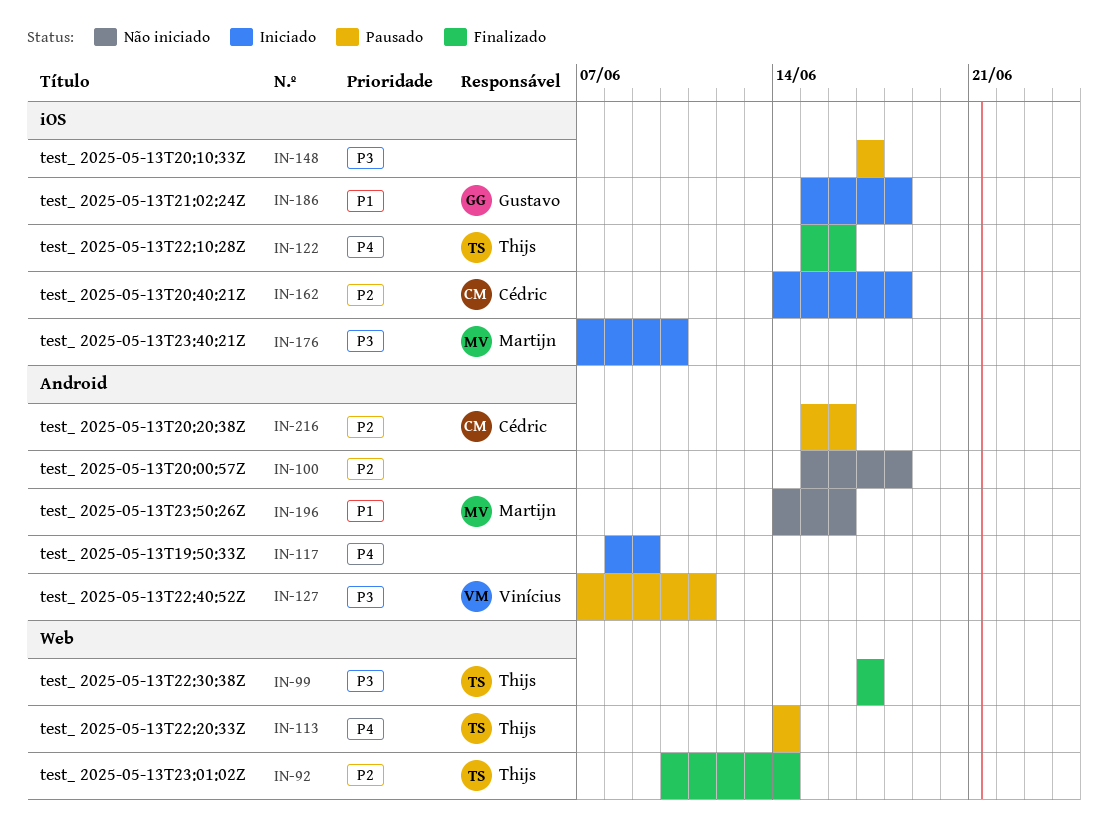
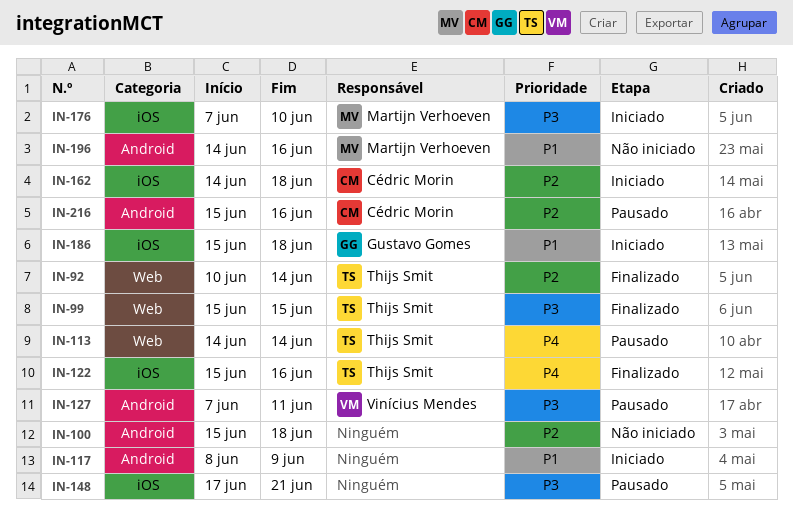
IN-99, start: Jun 17 -> Jun 15
IN-99, due: Jun 17 -> Jun 15
IN-117, priority: P4 -> P1
IN-148, due: Jun 17 -> Jun 21

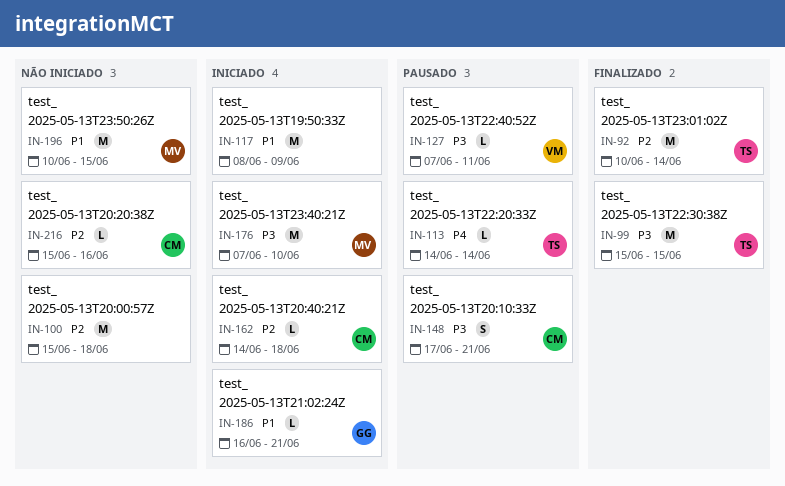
IN-122: present -> none
IN-148, owner: none -> Cédric Morin
IN-186, start: Jun 15 -> Jun 16
IN-186, due: Jun 18 -> Jun 21
IN-196, start: Jun 14 -> Jun 10
IN-196, due: Jun 16 -> Jun 15
IN-216, status: Pausado -> Não iniciado

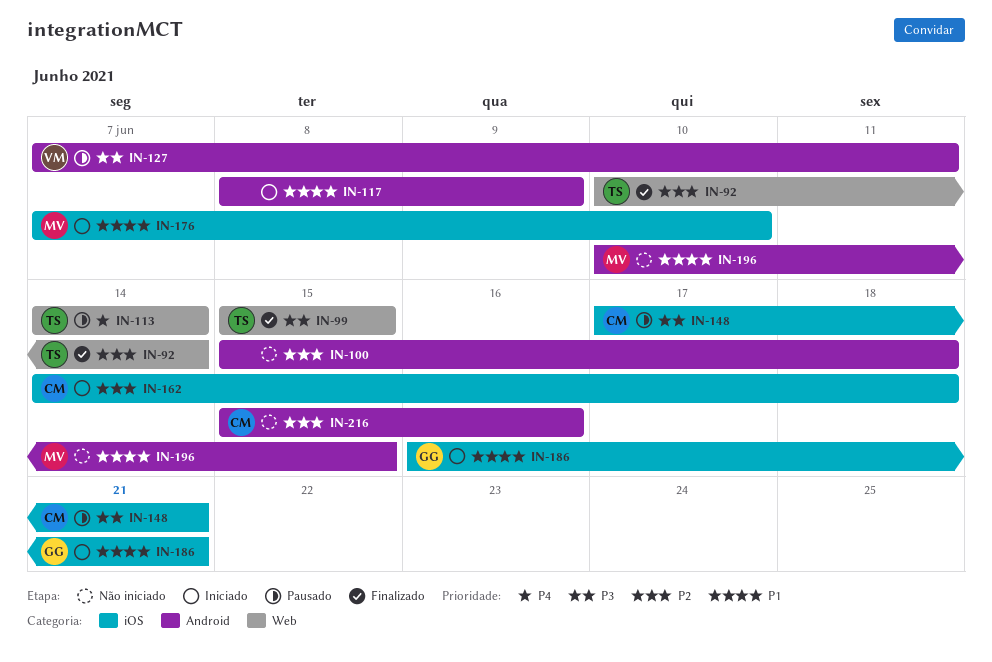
IN-176, priority: P3 -> P1

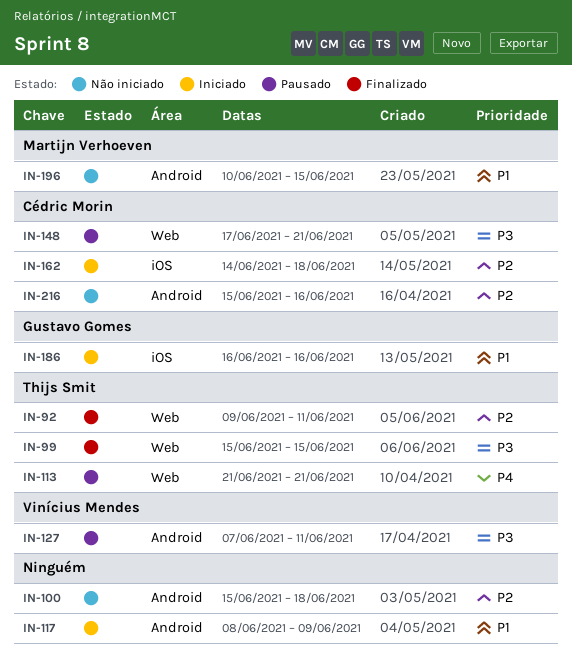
IN-92, start: Jun 10 -> Jun 9
IN-92, due: Jun 14 -> Jun 11
IN-113, start: Jun 14 -> Jun 21
IN-113, due: Jun 14 -> Jun 21
IN-148, label: iOS -> Web
IN-176: present -> none
IN-186, due: Jun 21 -> Jun 16

